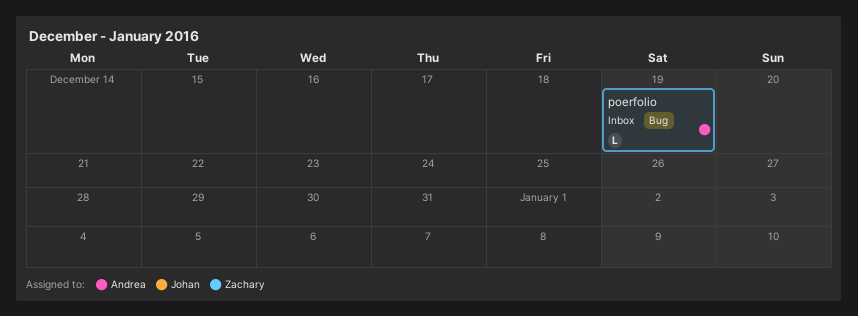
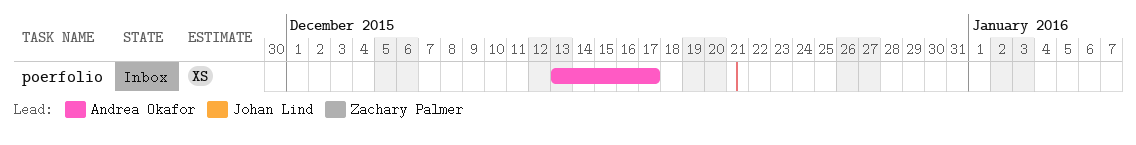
poerfolio, estimate: L -> XS
poerfolio, due: Dec 19 -> Dec 17

